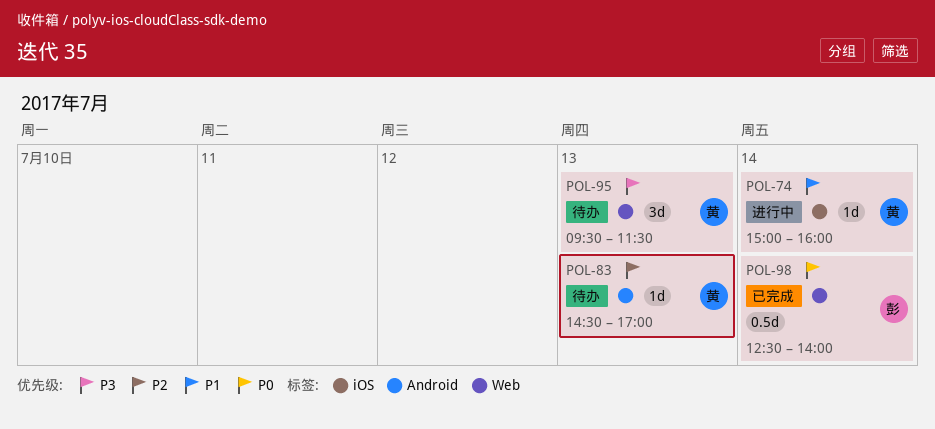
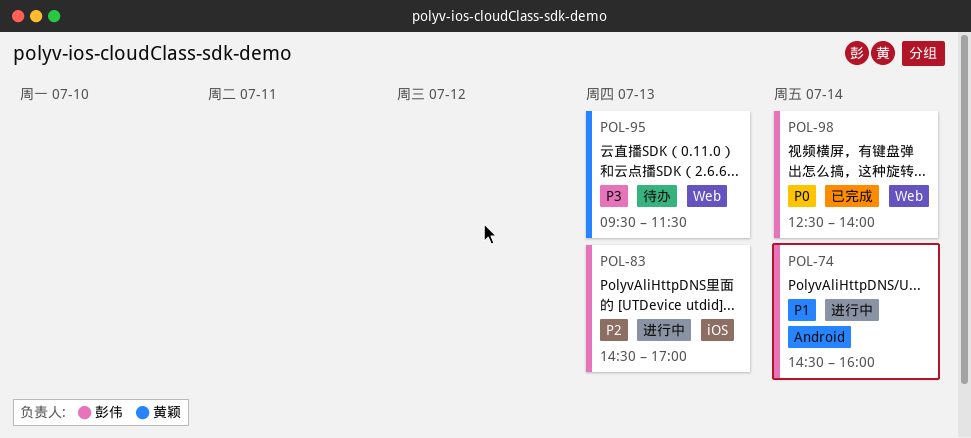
POL-74, owner: 黄颖 -> 彭伟
POL-74, label: iOS -> Android
POL-74, begins: 15:00 -> 14:30
POL-83, status: 待办 -> 进行中
POL-83, owner: 黄颖 -> 彭伟
POL-83, label: Android -> iOS

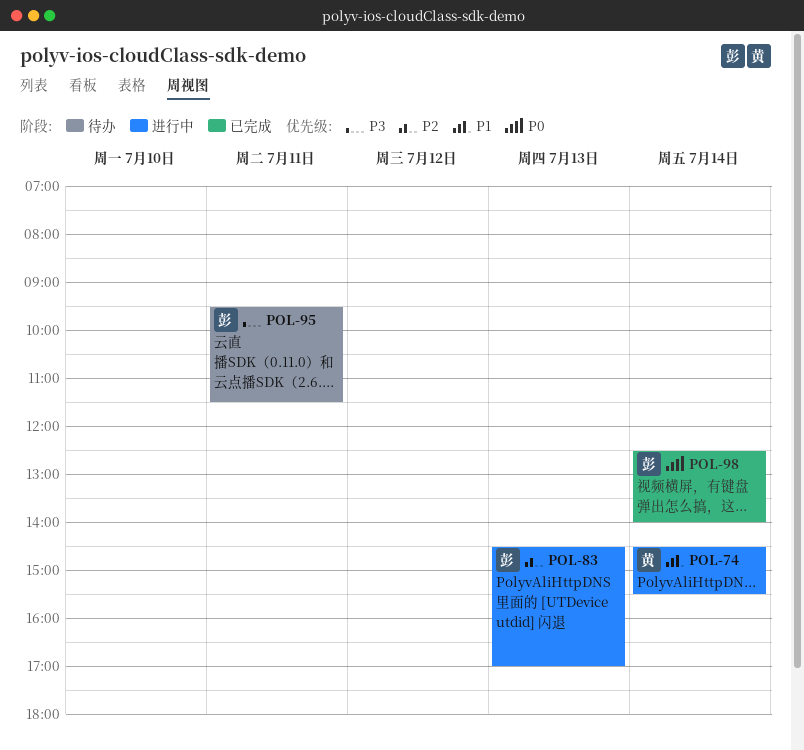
POL-74, owner: 彭伟 -> 黄颖
POL-74, ends: 16:00 -> 15:30
POL-95, owner: 黄颖 -> 彭伟
POL-95, day: Jul 13 -> Jul 11

